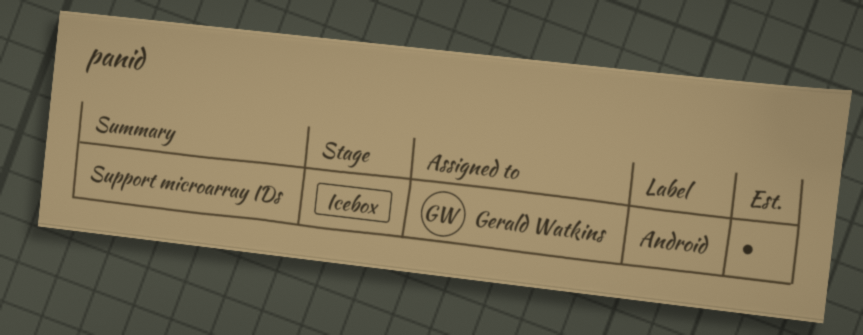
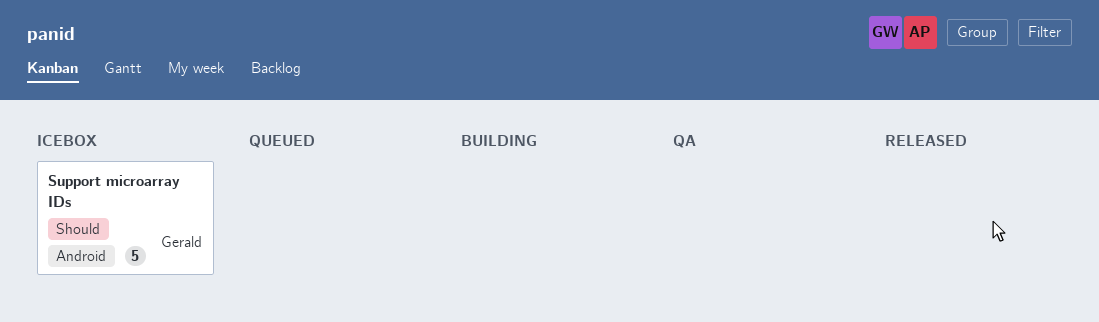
Support microarray IDs, estimate: 1 -> 5

